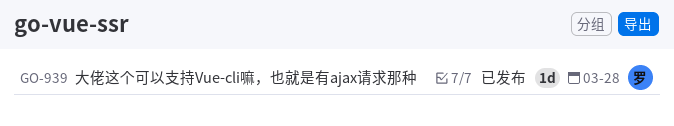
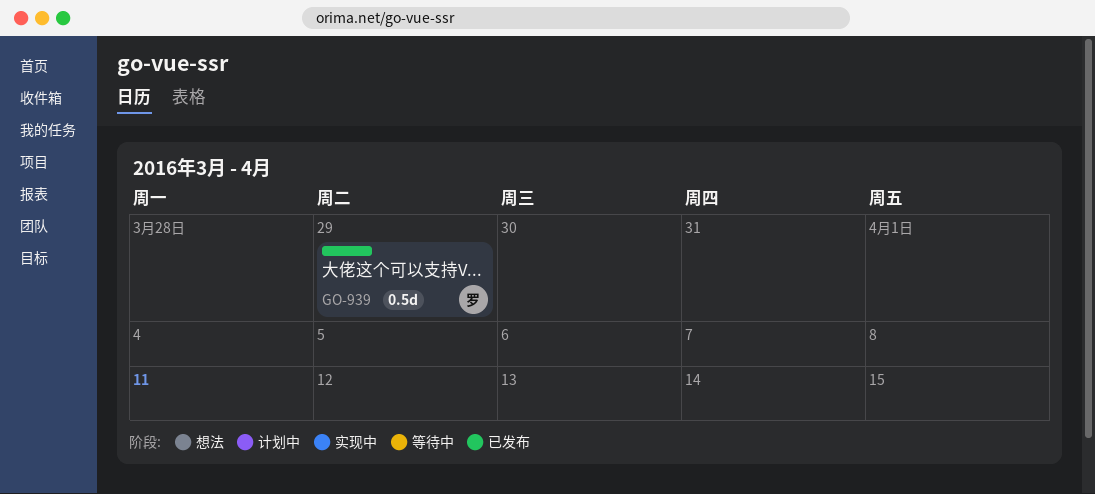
GO-939, estimate: 1d -> 0.5d
GO-939, due: Mar 28 -> Mar 29

